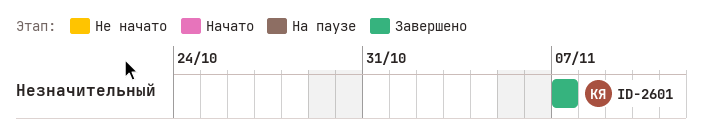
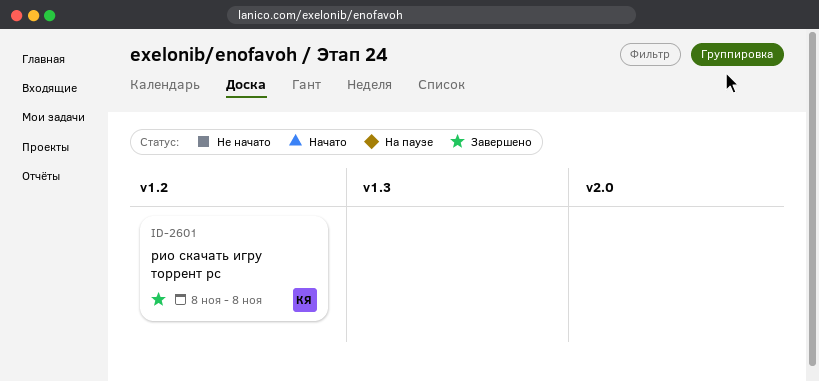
ID-2601, start: Nov 7 -> Nov 8
ID-2601, due: Nov 7 -> Nov 8

